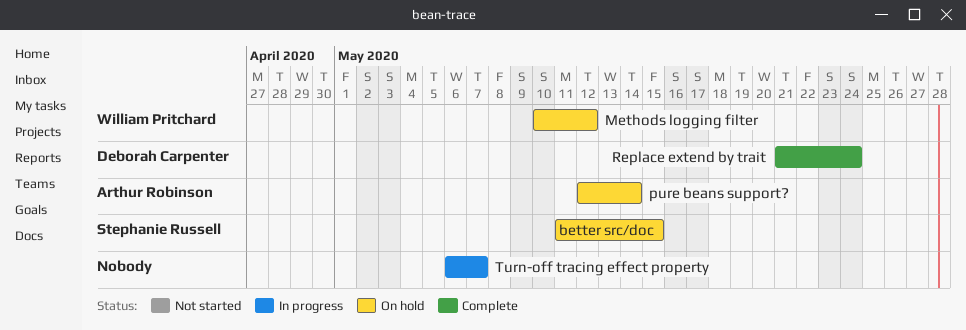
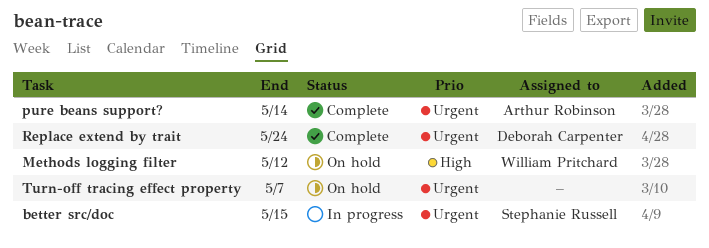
better src/doc, status: On hold -> In progress
pure beans support?, status: On hold -> Complete
Turn-off tracing effect property, status: In progress -> On hold

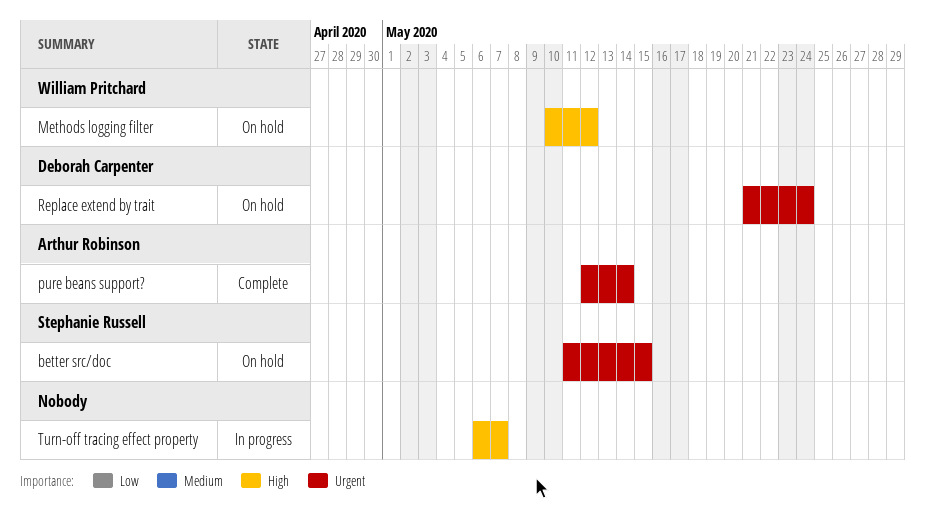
better src/doc, status: In progress -> On hold
Replace extend by trait, status: Complete -> On hold
Turn-off tracing effect property, status: On hold -> In progress
Turn-off tracing effect property, priority: Urgent -> High

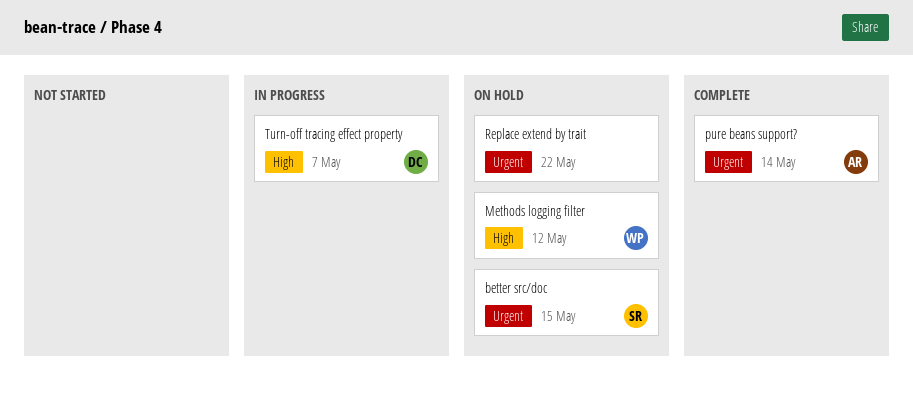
Replace extend by trait, owner: Deborah Carpenter -> none
Replace extend by trait, due: May 24 -> May 22
Turn-off tracing effect property, owner: none -> Deborah Carpenter

